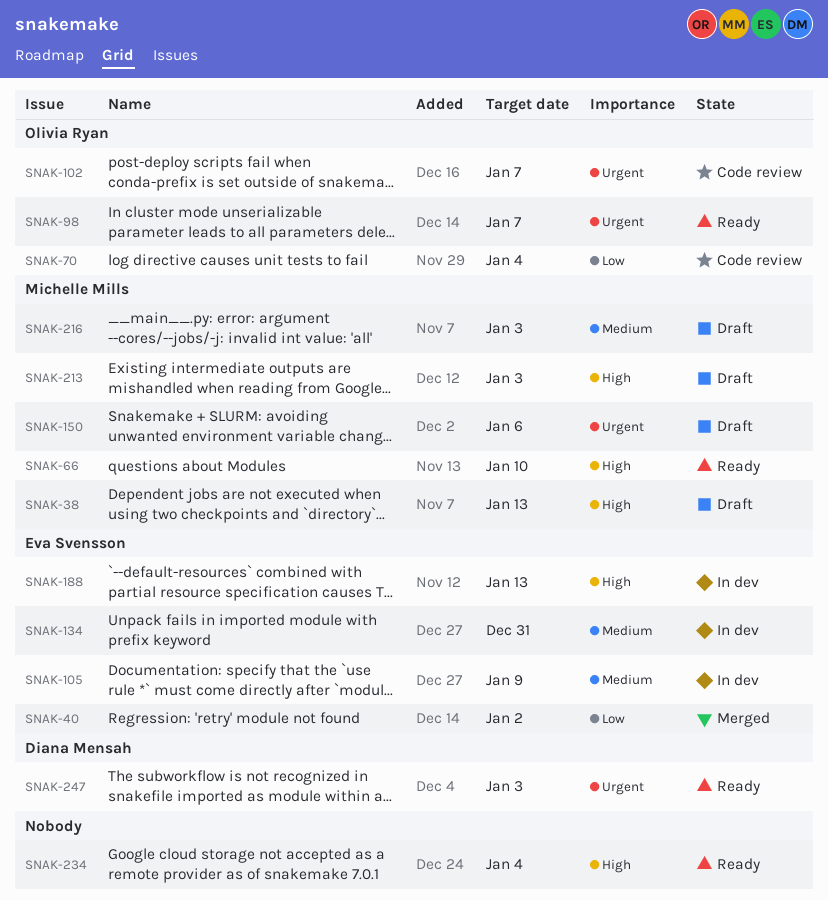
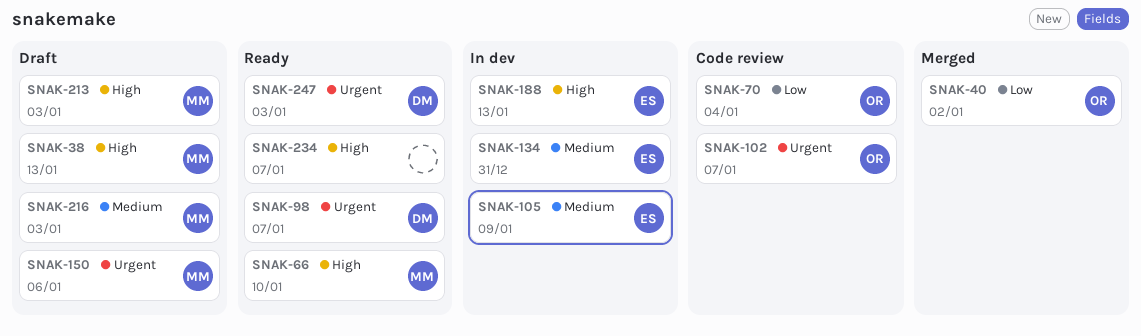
SNAK-40, owner: Eva Svensson -> Olivia Ryan
SNAK-98, owner: Olivia Ryan -> Diana Mensah
SNAK-234, due: Jan 4 -> Jan 7

